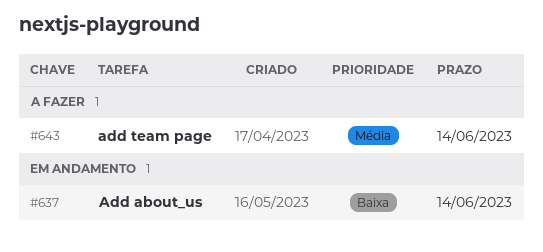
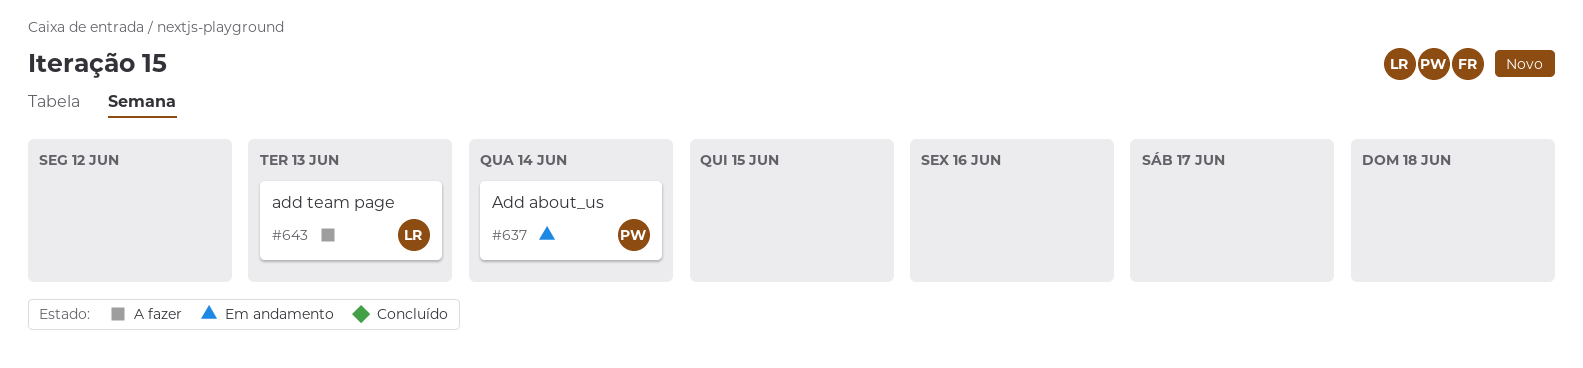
#643, due: Jun 14 -> Jun 13

